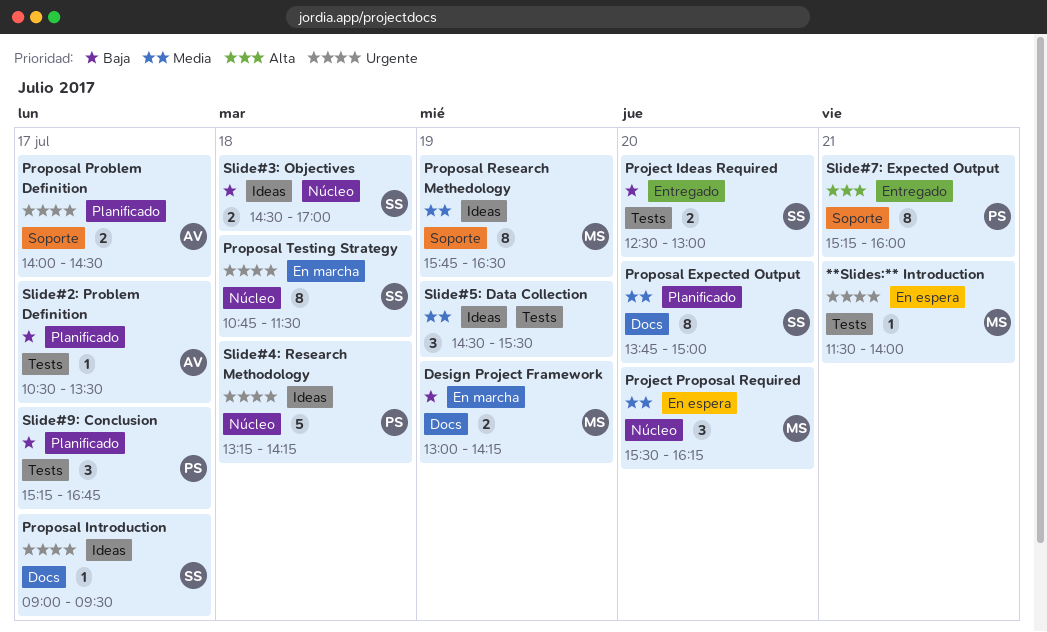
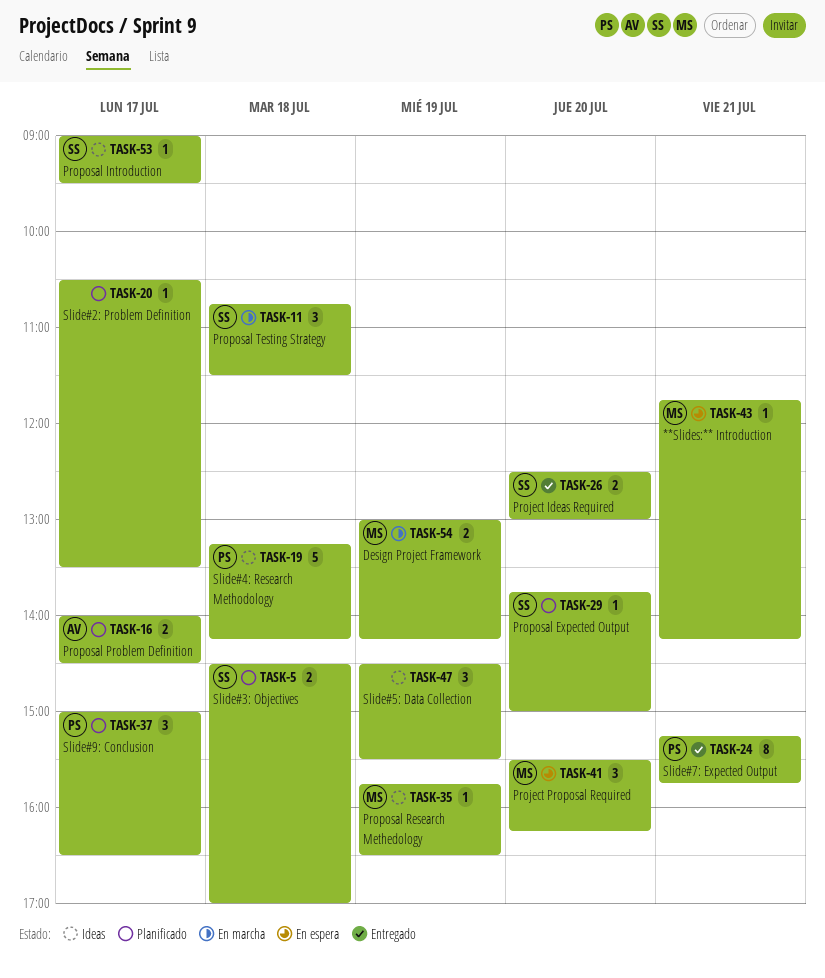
**Slides:** Introduction, begins: 11:30 -> 11:45
**Slides:** Introduction, ends: 14:00 -> 14:15
Proposal Expected Output, estimate: 8 -> 1
Proposal Research Methedology, estimate: 8 -> 1
Proposal Testing Strategy, estimate: 8 -> 3
Slide#2: Problem Definition, owner: AV -> none
Slide#3: Objectives, status: Ideas -> Planificado
Slide#7: Expected Output, ends: 16:00 -> 15:45
Slide#9: Conclusion, begins: 15:15 -> 15:00
Slide#9: Conclusion, ends: 16:45 -> 16:30

